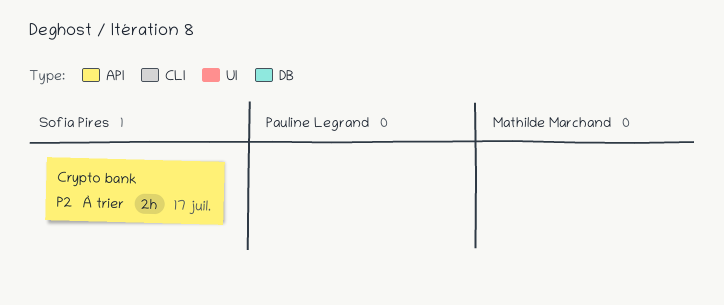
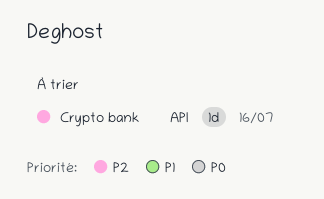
Crypto bank, estimate: 2h -> 1d
Crypto bank, due: Jul 17 -> Jul 16

